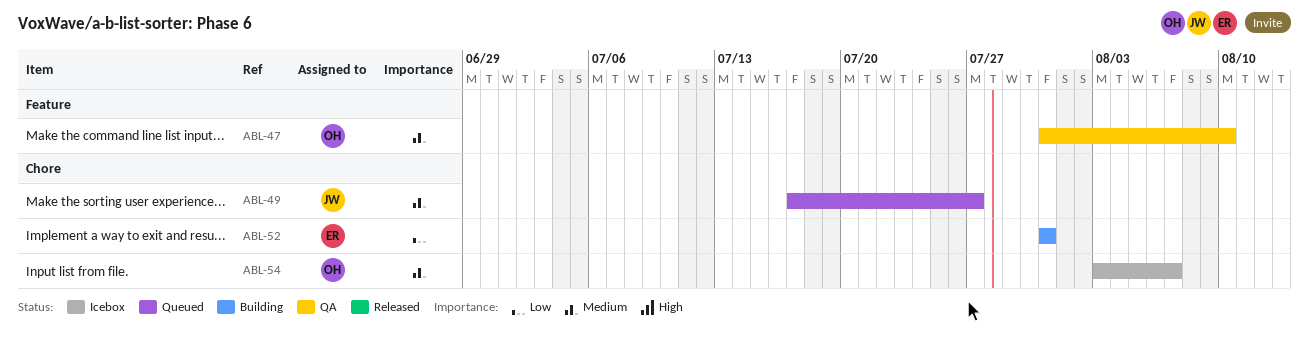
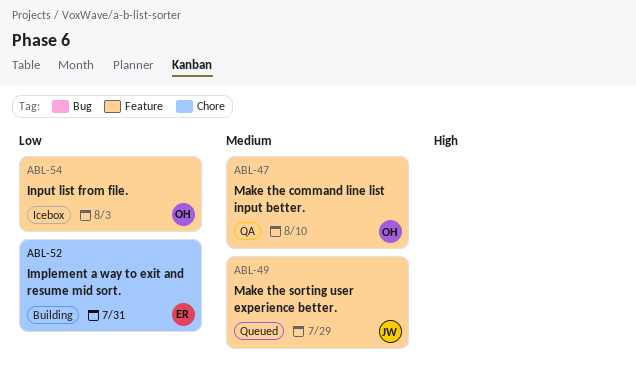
ABL-49, label: Chore -> Feature
ABL-49, due: Jul 27 -> Jul 29
ABL-54, priority: Medium -> Low
ABL-54, label: Chore -> Feature
ABL-54, due: Aug 7 -> Aug 3

